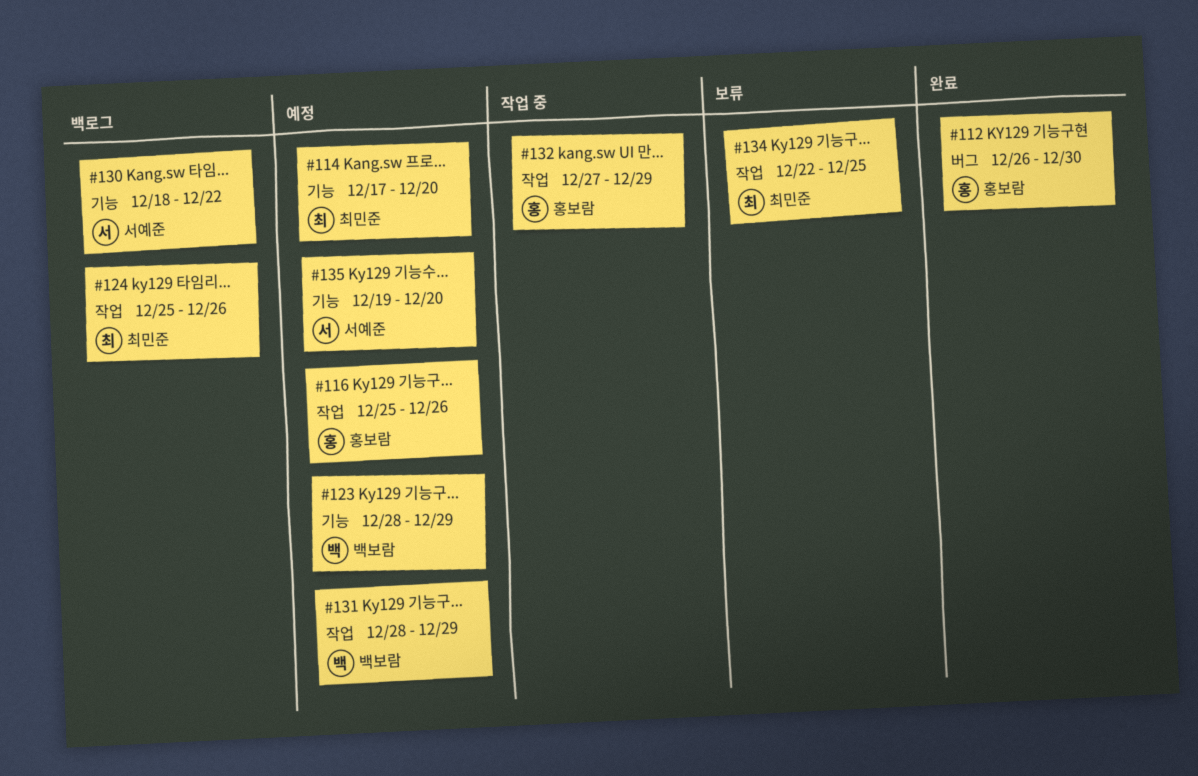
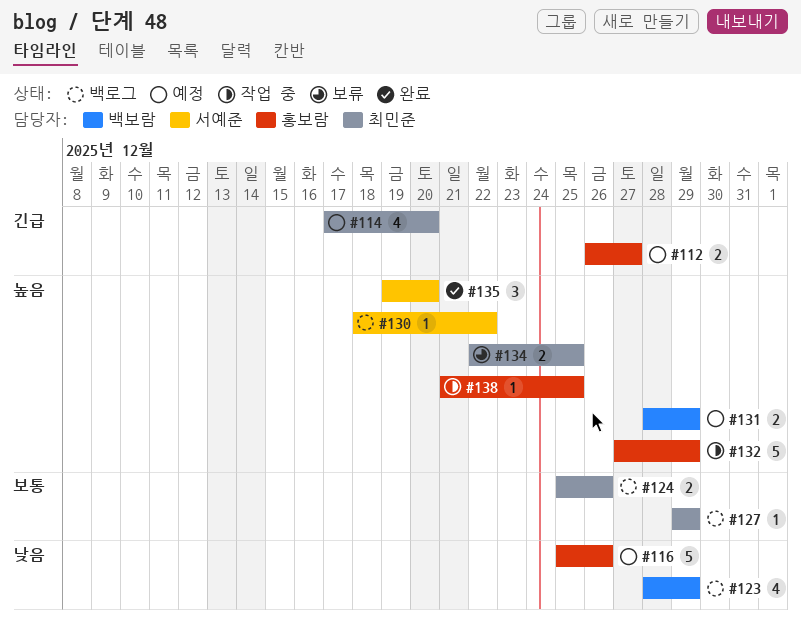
#112, status: 완료 -> 예정
#112, due: Dec 30 -> Dec 27
#123, status: 예정 -> 백로그
#127: none -> present
#135, status: 예정 -> 완료
#138: none -> present

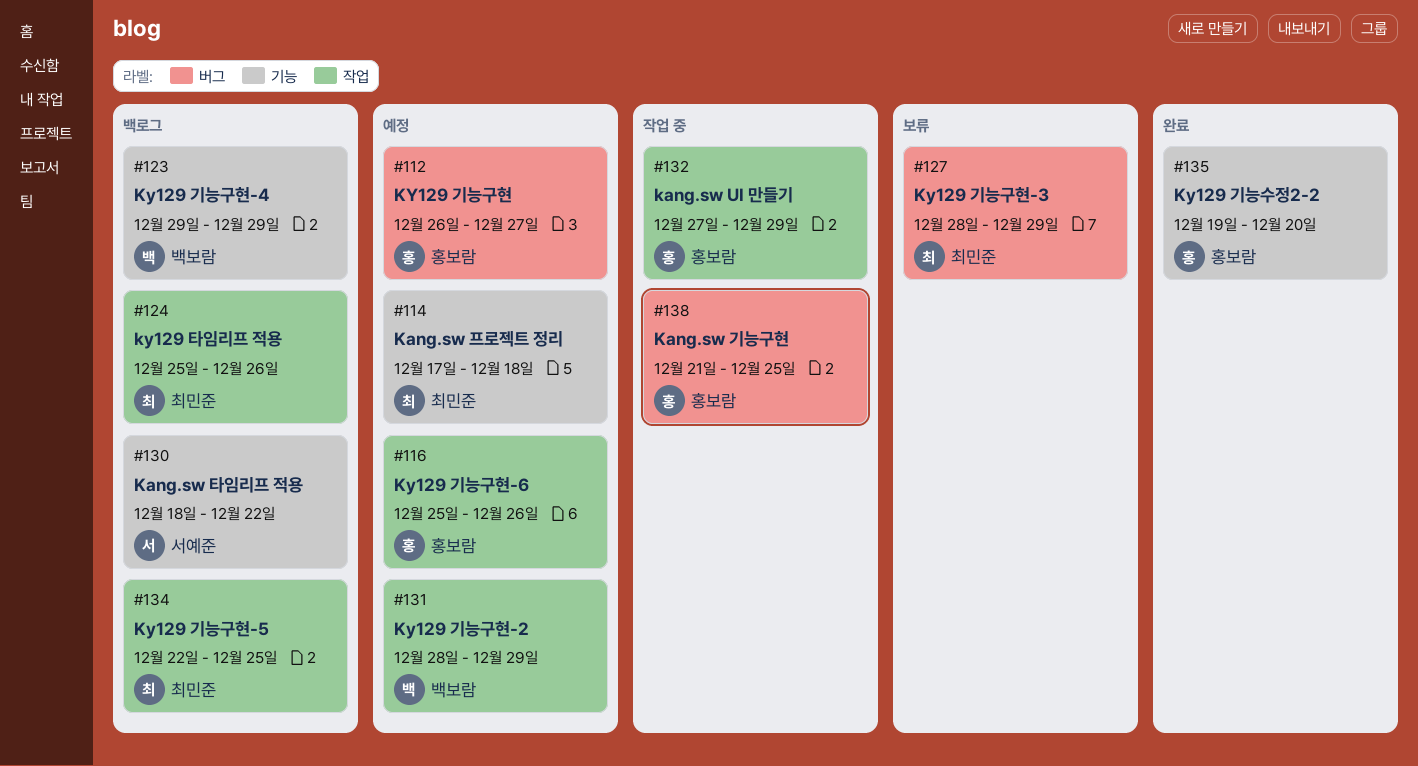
#114, due: Dec 20 -> Dec 18
#123, start: Dec 28 -> Dec 29
#127, status: 백로그 -> 보류
#127, start: Dec 29 -> Dec 28
#134, status: 보류 -> 백로그
#135, owner: 서예준 -> 홍보람

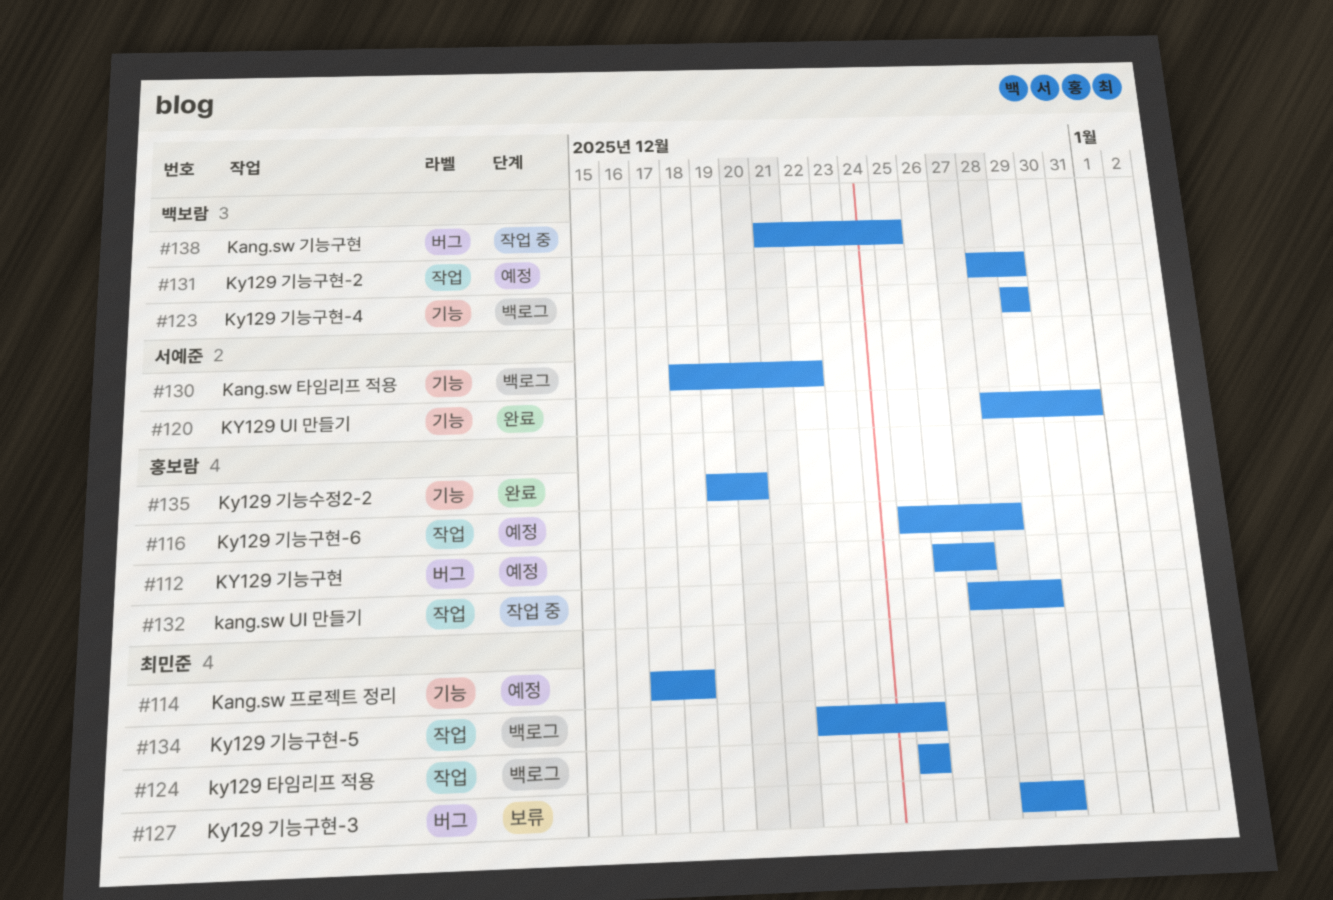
#116, due: Dec 26 -> Dec 28
#120: none -> present
#124, due: Dec 26 -> Dec 25
#138, owner: 홍보람 -> 백보람

